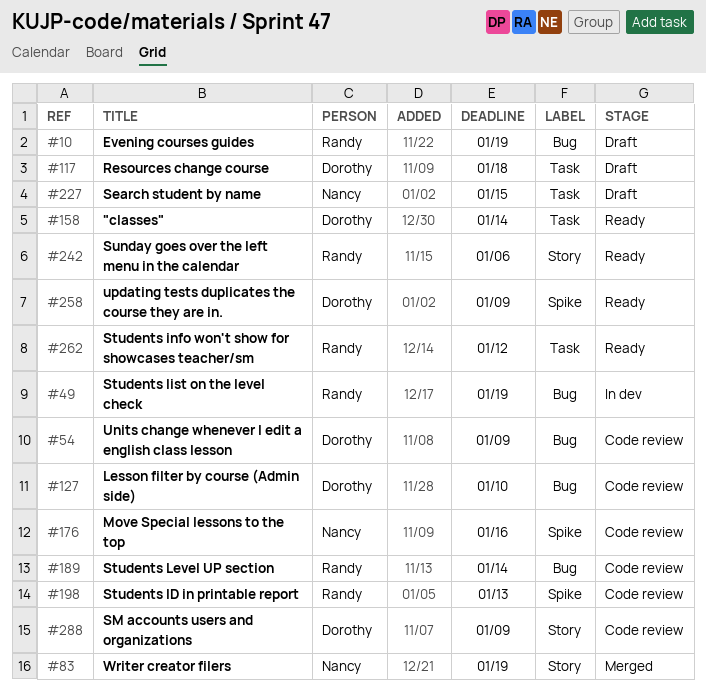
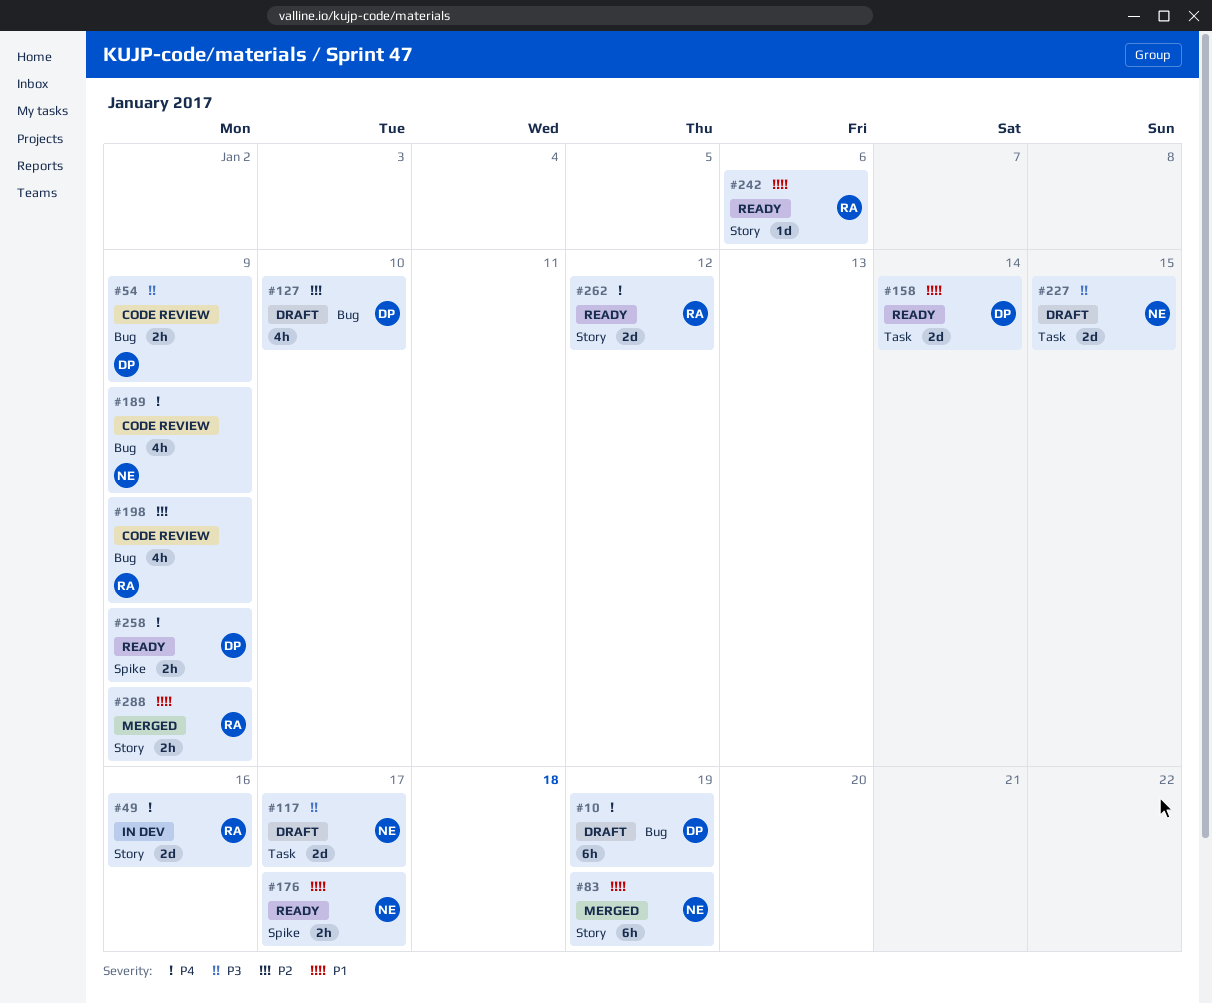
#10, owner: Randy -> Dorothy
#49, label: Bug -> Story
#49, due: Jan 19 -> Jan 16
#117, owner: Dorothy -> Nancy
#117, due: Jan 18 -> Jan 17
#127, status: Code review -> Draft
#176, status: Code review -> Ready
#176, due: Jan 16 -> Jan 17
#189, owner: Randy -> Nancy
#189, due: Jan 14 -> Jan 9
#198, label: Spike -> Bug
#198, due: Jan 13 -> Jan 9
#262, label: Task -> Story
#288, status: Code review -> Merged
#288, owner: Dorothy -> Randy

